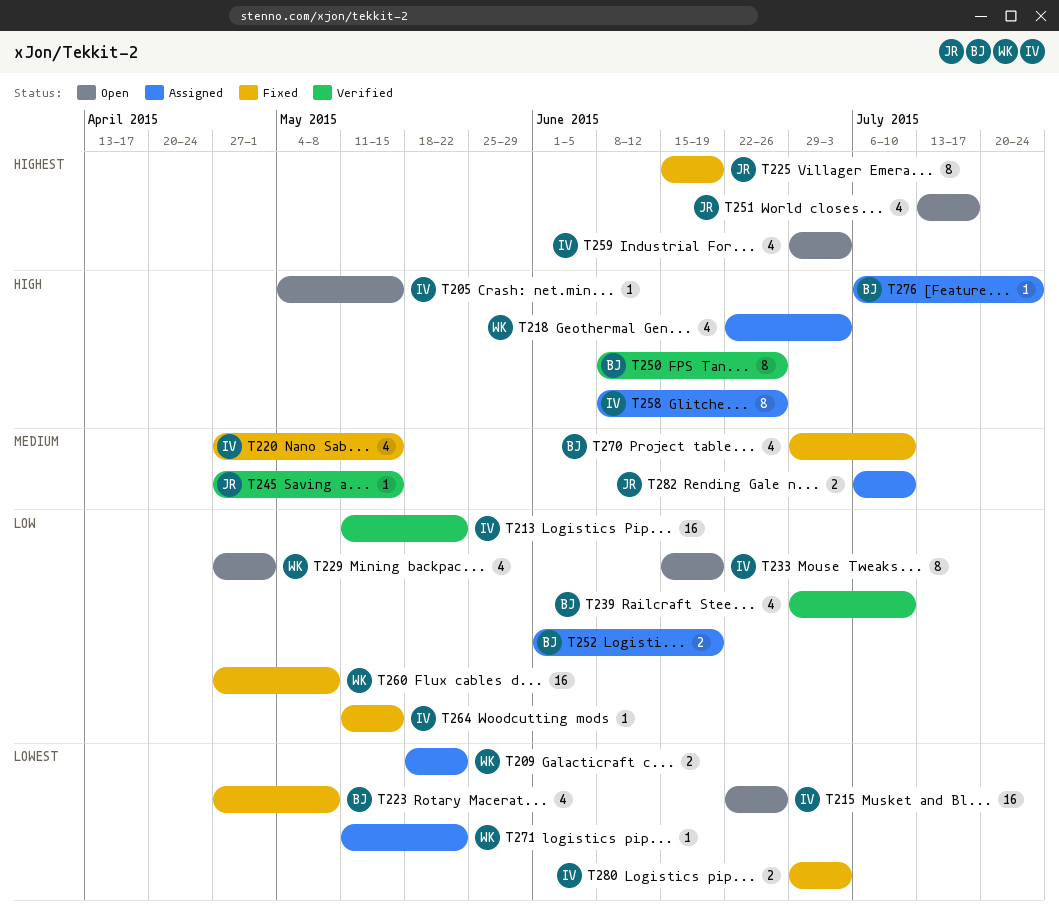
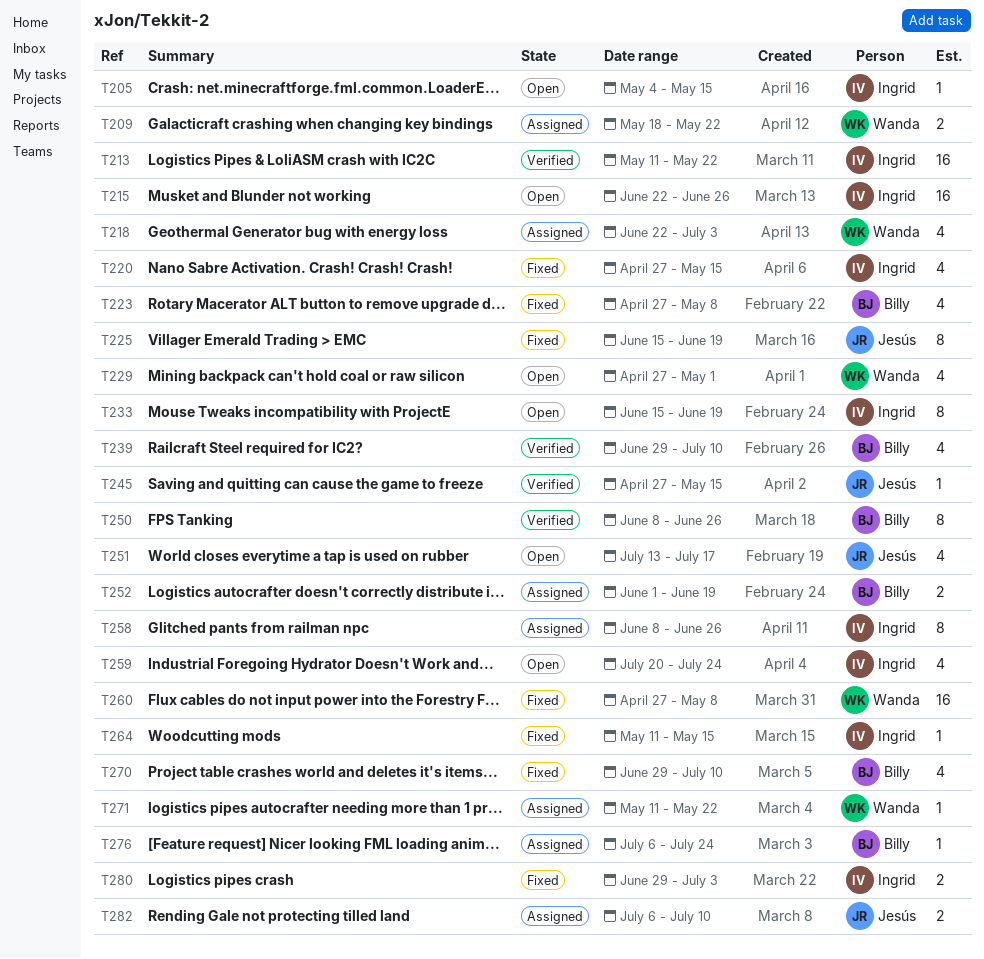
T259, start: Jun 29 -> Jul 20
T259, due: Jul 3 -> Jul 24

